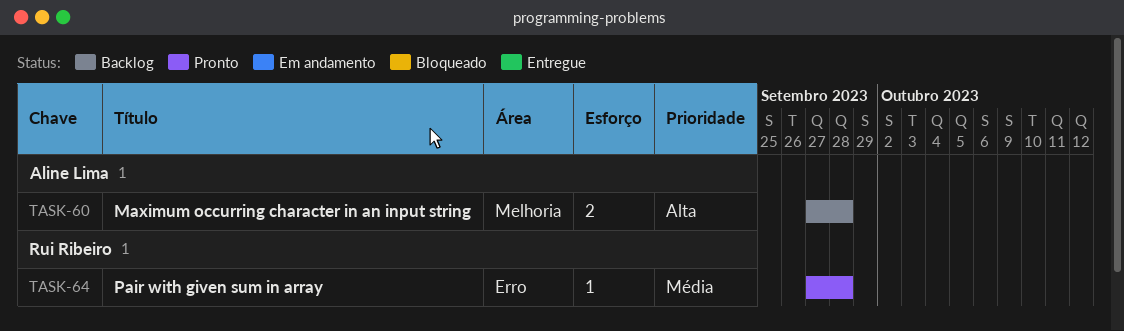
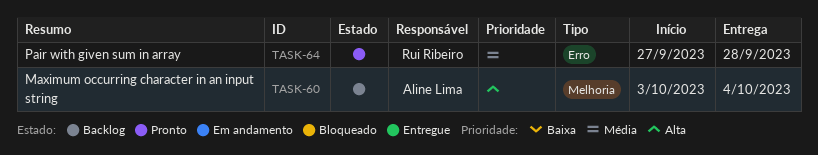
TASK-60, start: Sep 27 -> Oct 3
TASK-60, due: Sep 28 -> Oct 4

